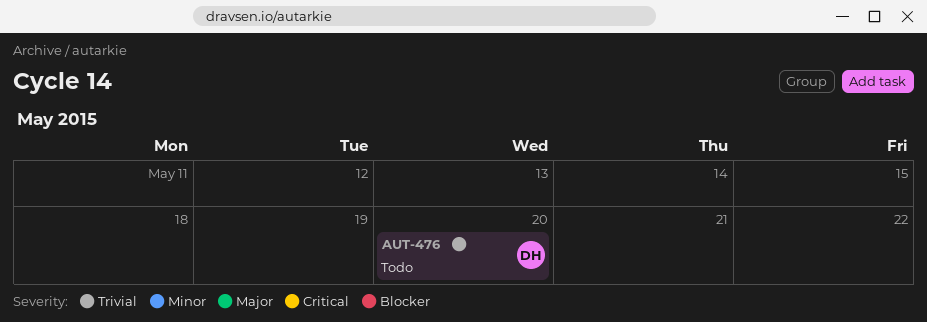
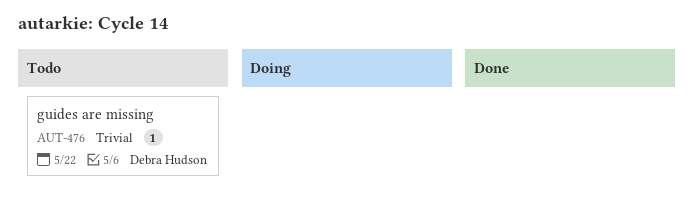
AUT-476, due: May 20 -> May 22

